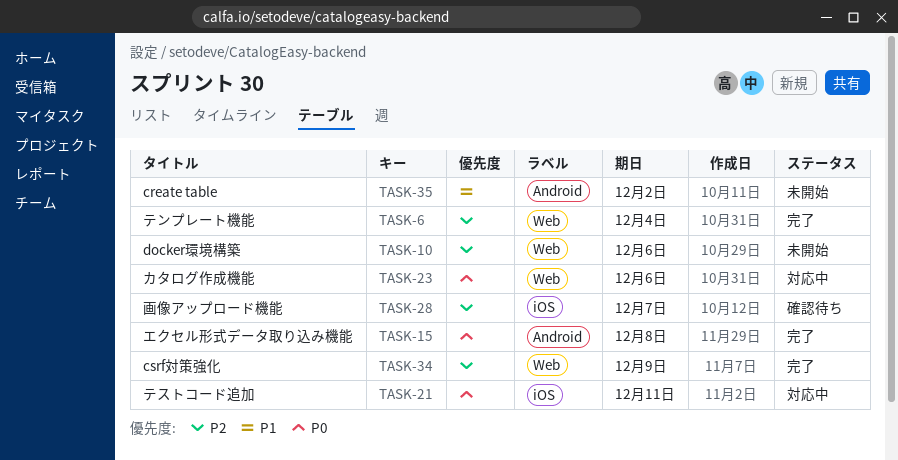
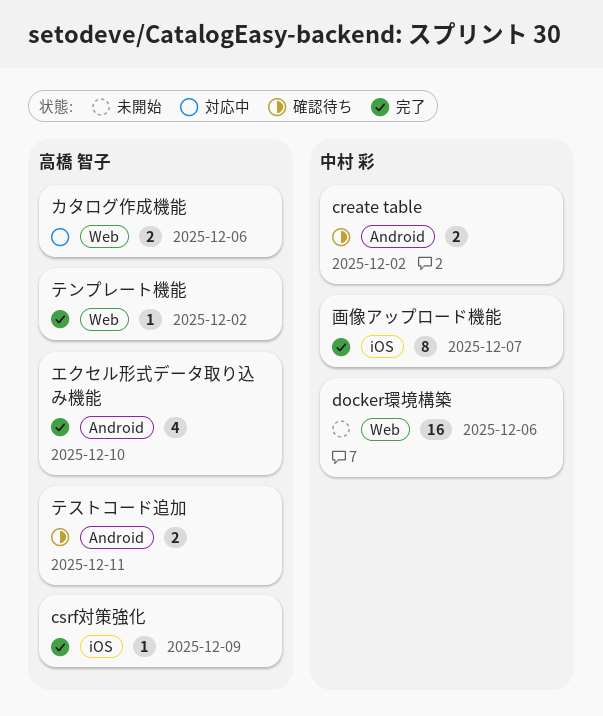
create table, status: 未開始 -> 確認待ち
csrf対策強化, label: Web -> iOS
エクセル形式データ取り込み機能, due: Dec 8 -> Dec 10
テストコード追加, status: 対応中 -> 確認待ち
テストコード追加, label: iOS -> Android
テンプレート機能, due: Dec 4 -> Dec 2
画像アップロード機能, status: 確認待ち -> 完了

